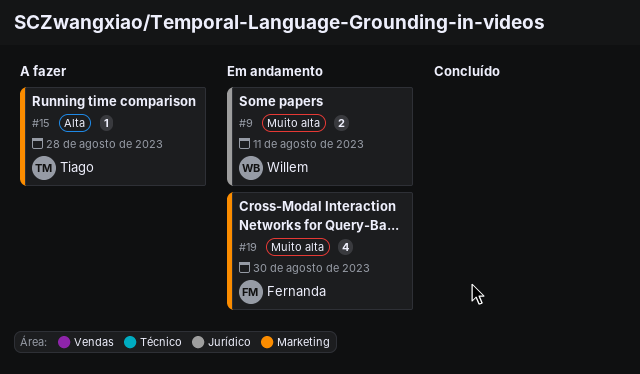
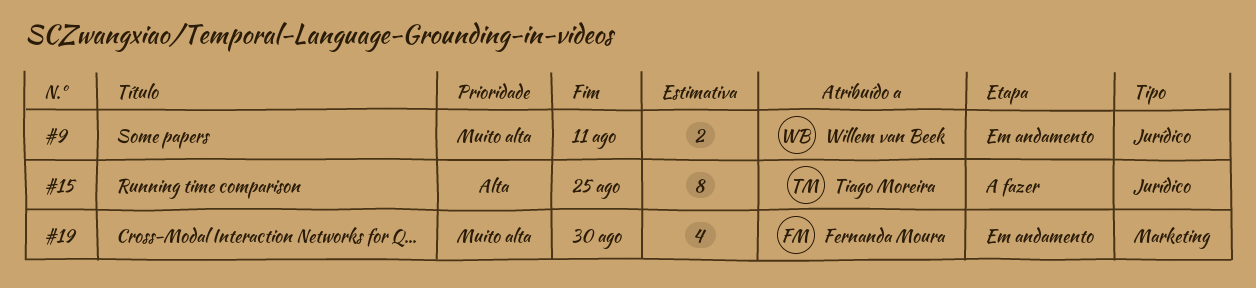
#15, label: Marketing -> Jurídico
#15, estimate: 1 -> 8
#15, due: Aug 28 -> Aug 25

